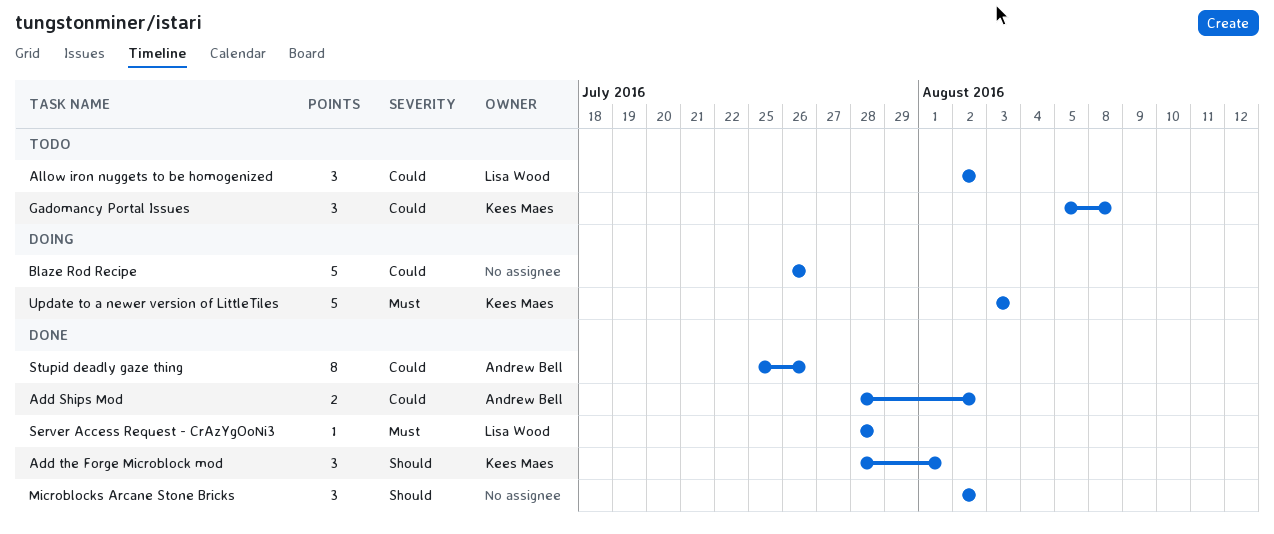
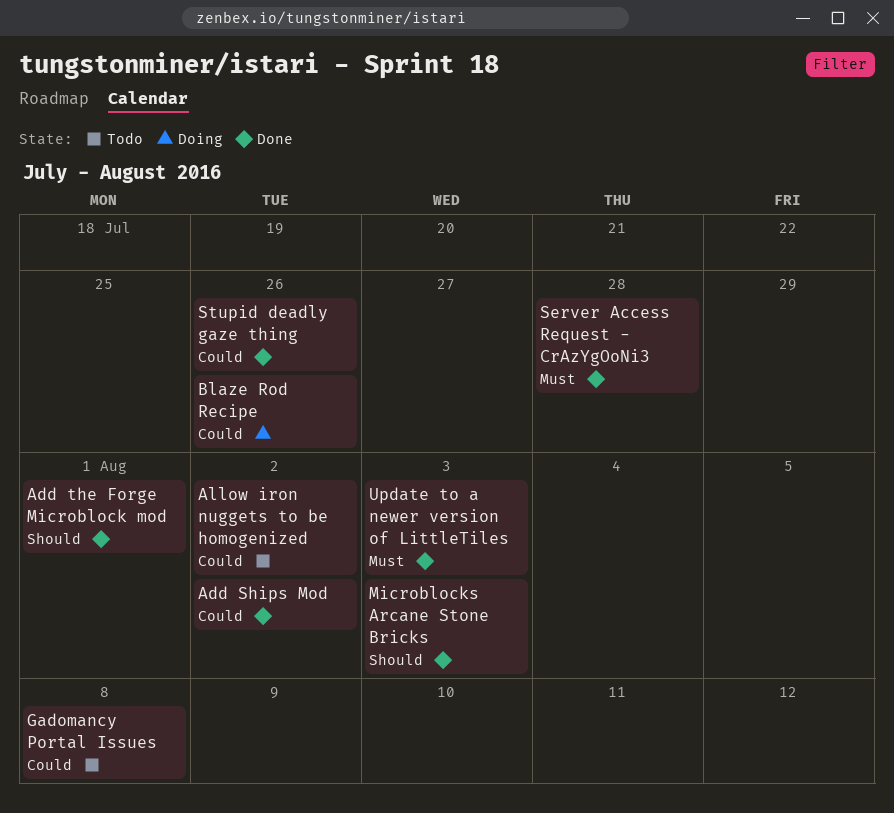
Microblocks Arcane Stone Bricks, due: Aug 2 -> Aug 3
Update to a newer version of LittleTiles, status: Doing -> Done

